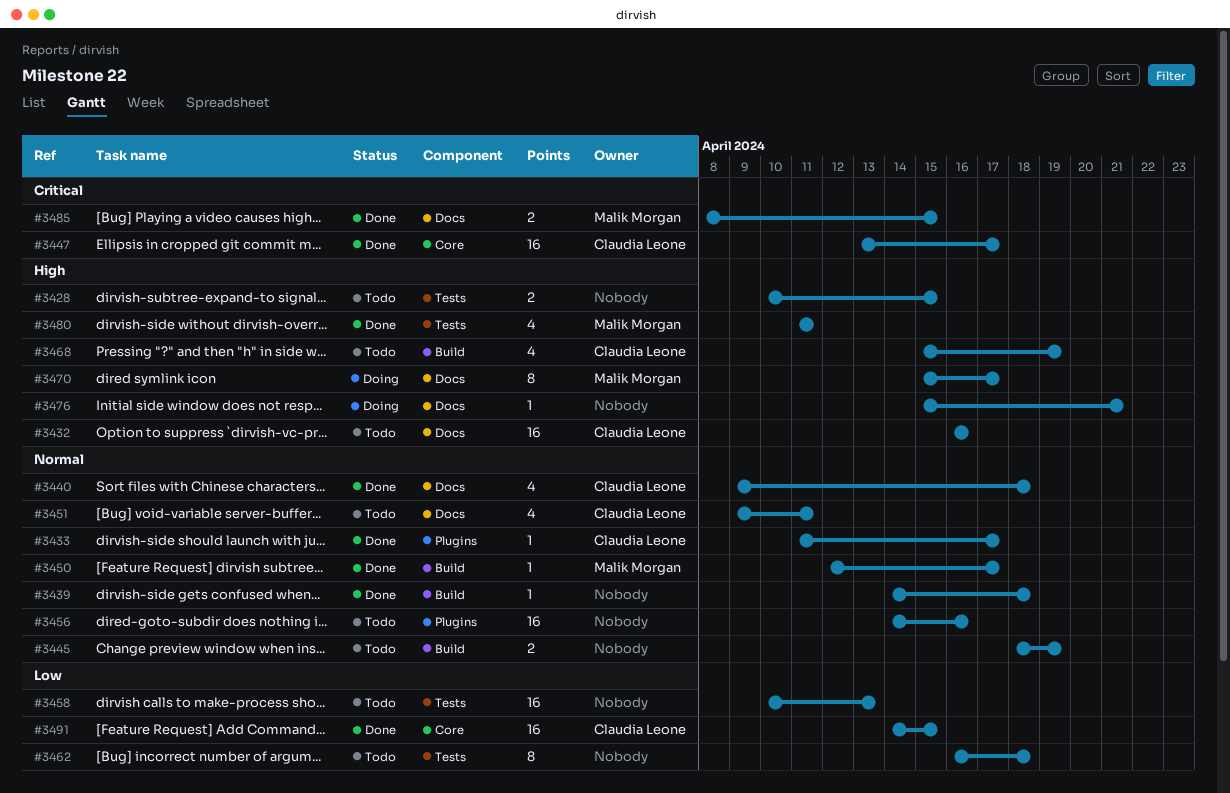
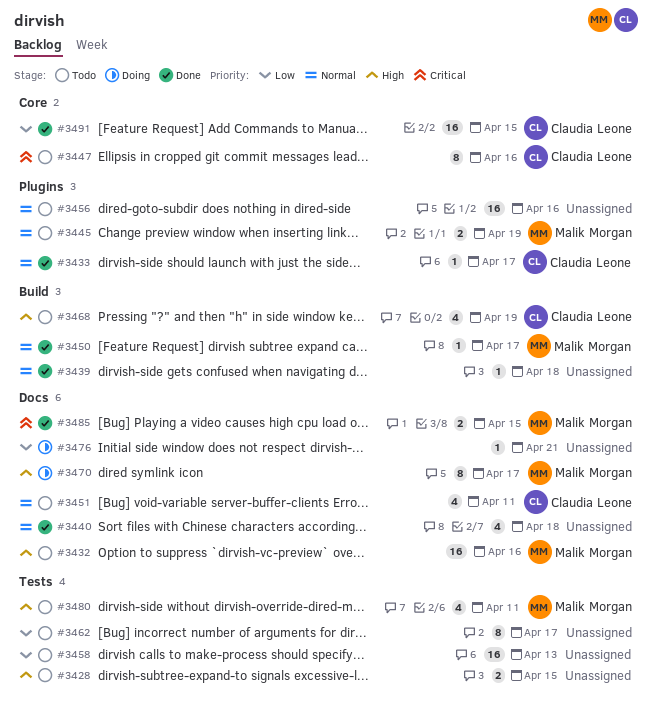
#3432, owner: Claudia Leone -> Malik Morgan
#3440, owner: Claudia Leone -> none
#3445, owner: none -> Malik Morgan
#3445, label: Build -> Plugins
#3447, status: Done -> Todo
#3447, estimate: 16 -> 8
#3447, due: Apr 17 -> Apr 16
#3462, due: Apr 18 -> Apr 17
#3476, priority: High -> Low
#3480, status: Done -> Todo

